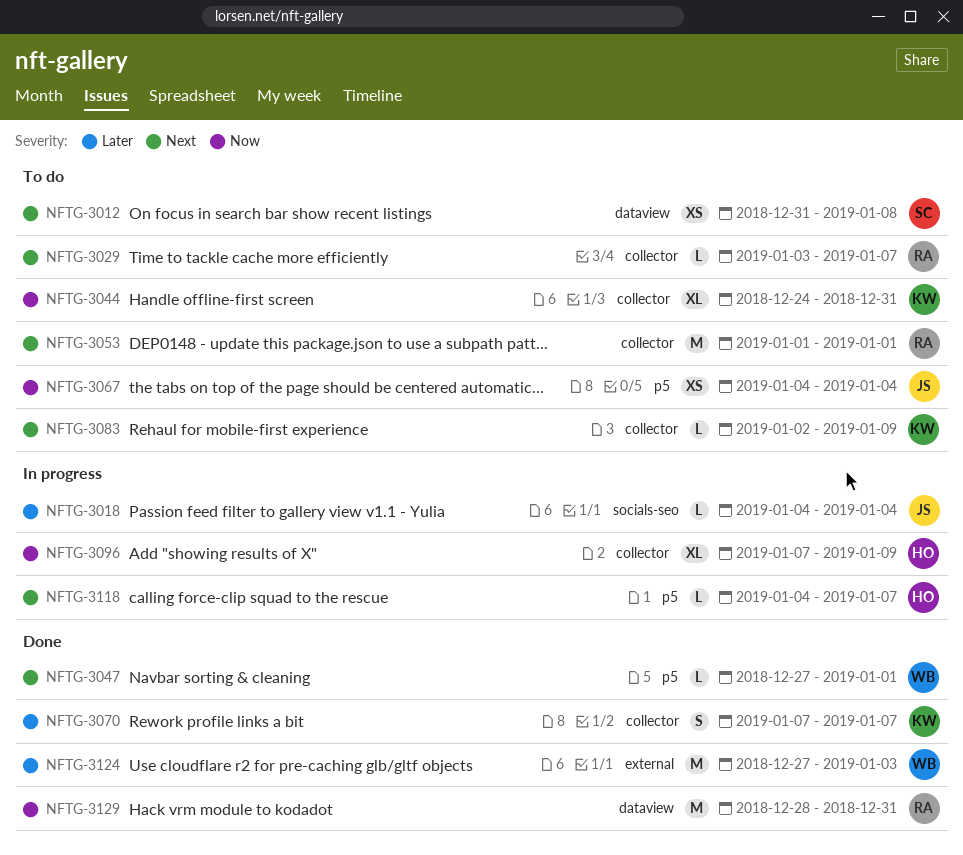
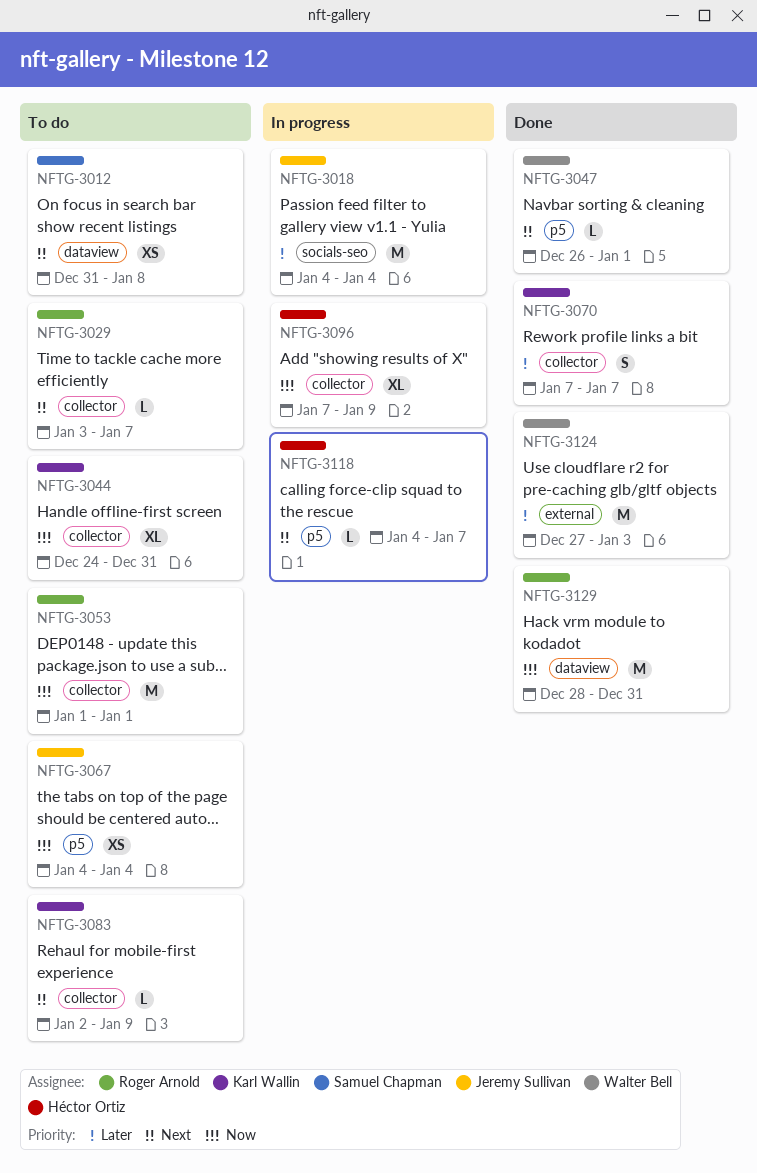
NFTG-3018, estimate: L -> M
NFTG-3047, start: Dec 27 -> Dec 26
NFTG-3053, priority: Next -> Now

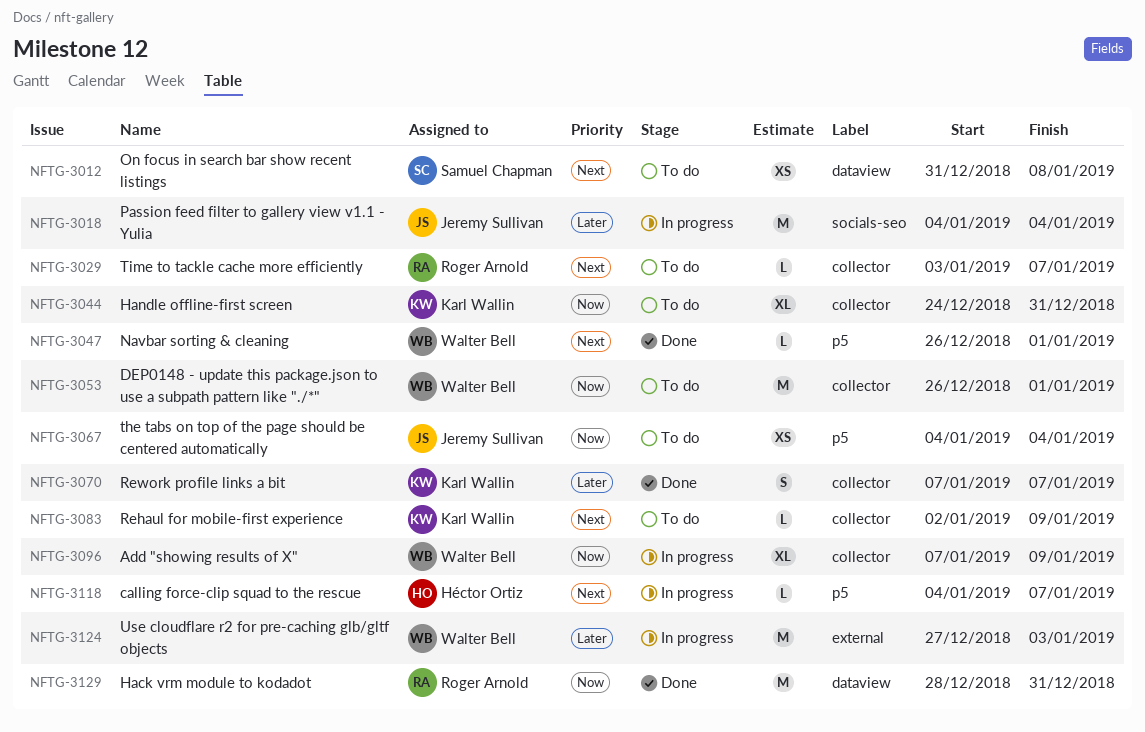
NFTG-3053, owner: Roger Arnold -> Walter Bell
NFTG-3053, start: Jan 1 -> Dec 26
NFTG-3096, owner: Héctor Ortiz -> Walter Bell
NFTG-3124, status: Done -> In progress

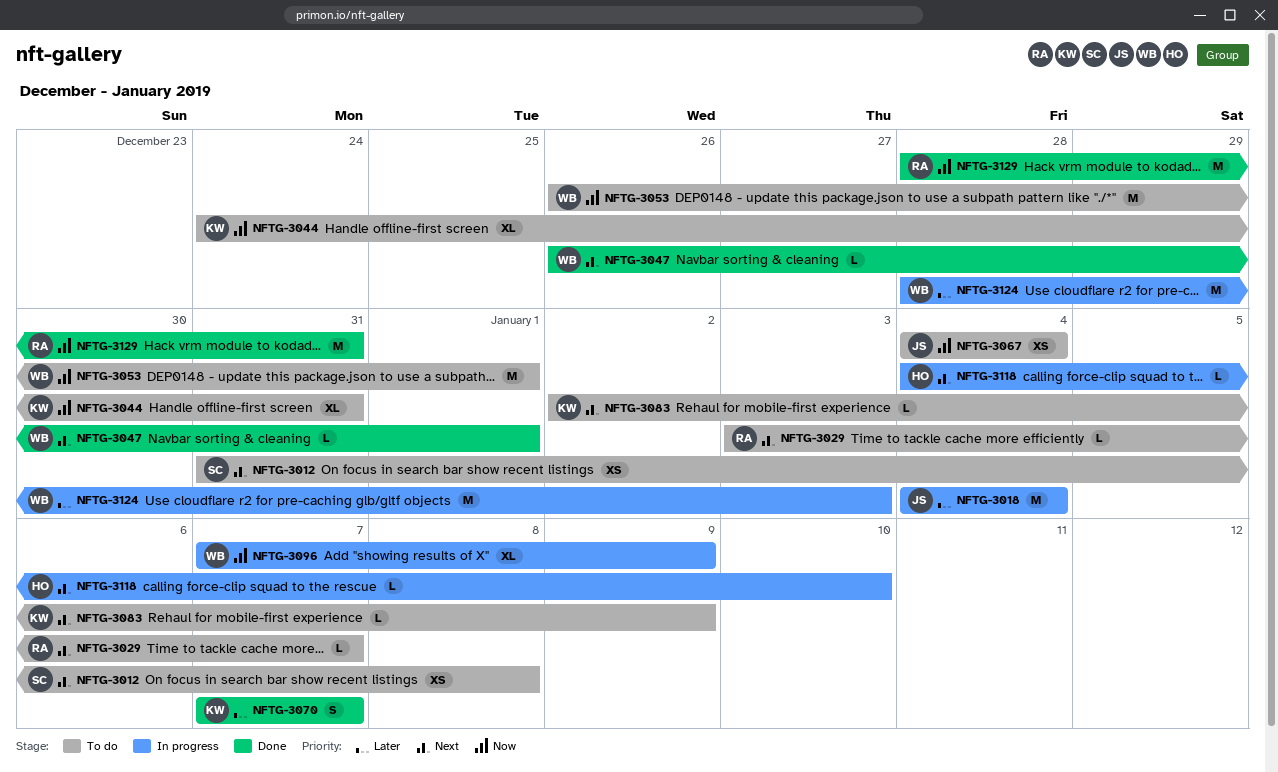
NFTG-3118, due: Jan 7 -> Jan 10
NFTG-3124, start: Dec 27 -> Dec 28

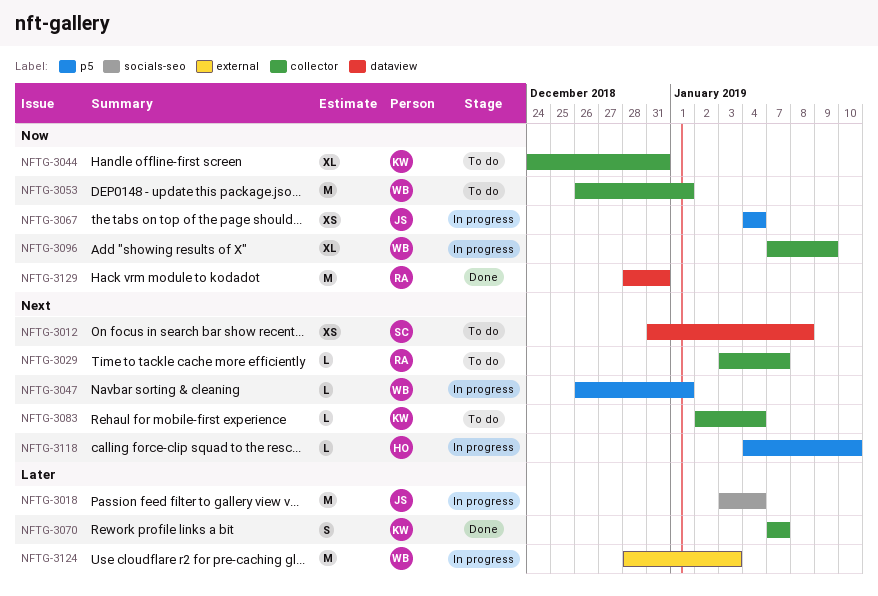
NFTG-3018, start: Jan 4 -> Jan 3
NFTG-3047, status: Done -> In progress
NFTG-3067, status: To do -> In progress
NFTG-3083, due: Jan 9 -> Jan 4

